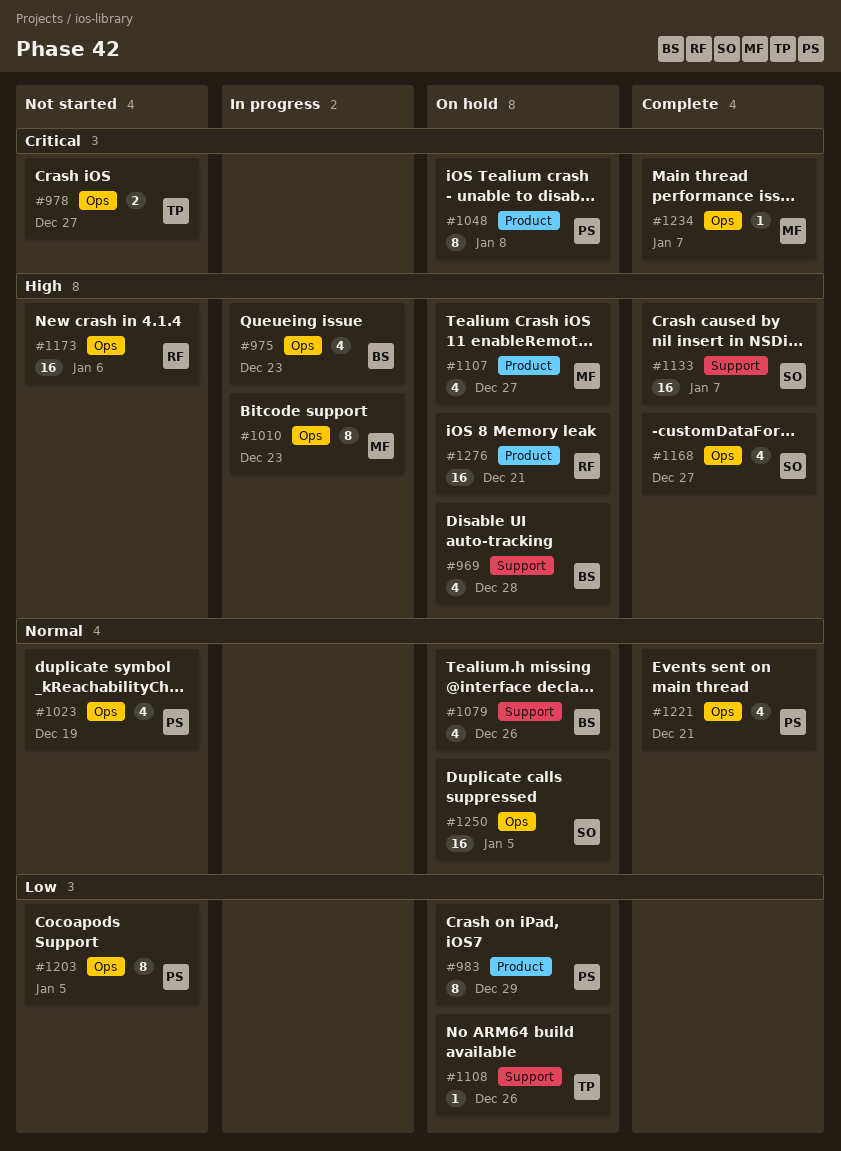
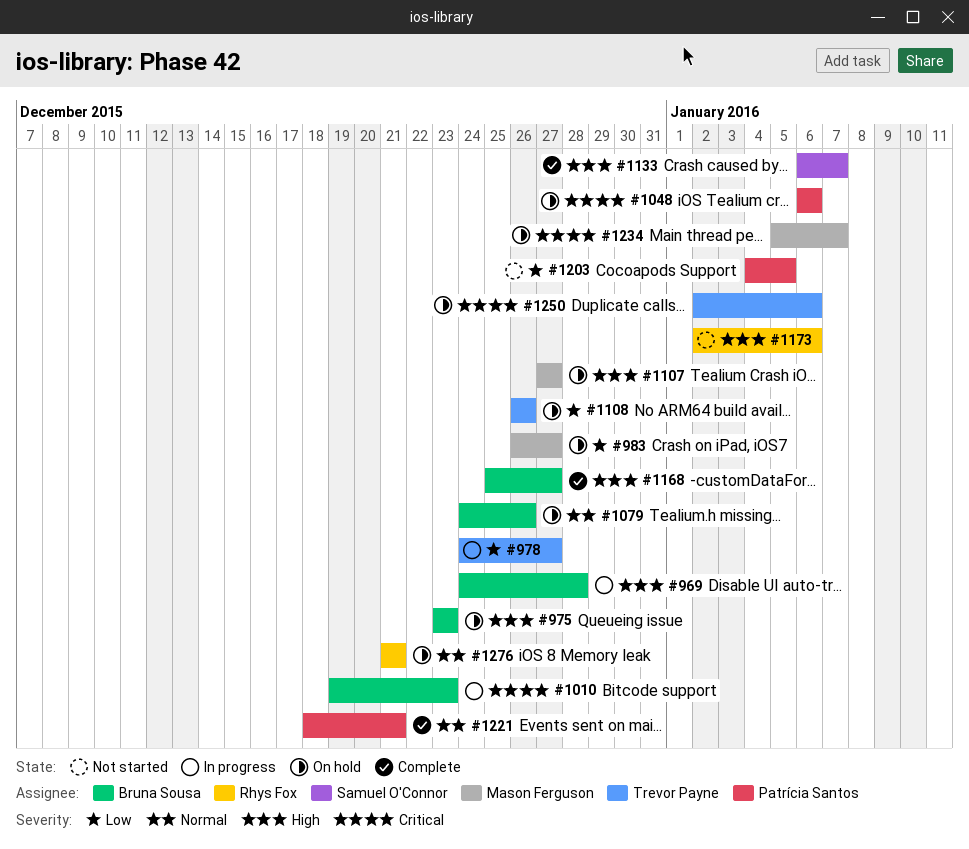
#969, status: On hold -> In progress
#975, status: In progress -> On hold
#978, status: Not started -> In progress
#978, priority: Critical -> Low
#983, owner: Patrícia Santos -> Mason Ferguson
#983, due: Dec 29 -> Dec 27
#1010, owner: Mason Ferguson -> Bruna Sousa
#1010, priority: High -> Critical
#1023: present -> none
#1048, due: Jan 8 -> Jan 6
#1168, owner: Samuel O'Connor -> Bruna Sousa
#1234, status: Complete -> On hold
#1250, owner: Samuel O'Connor -> Trevor Payne
#1250, priority: Normal -> Critical
#1250, due: Jan 5 -> Jan 6
#1276, priority: High -> Normal

